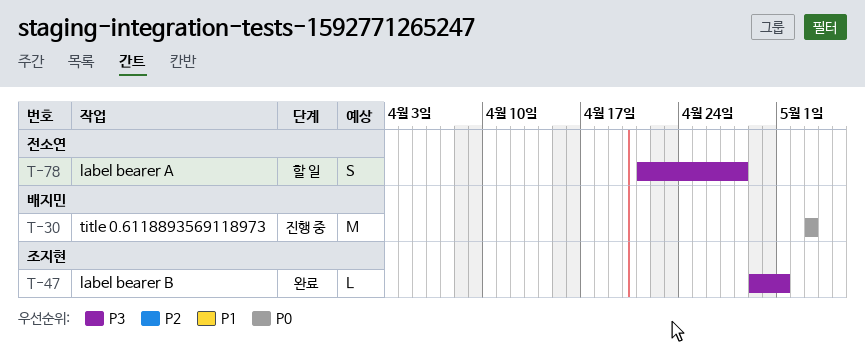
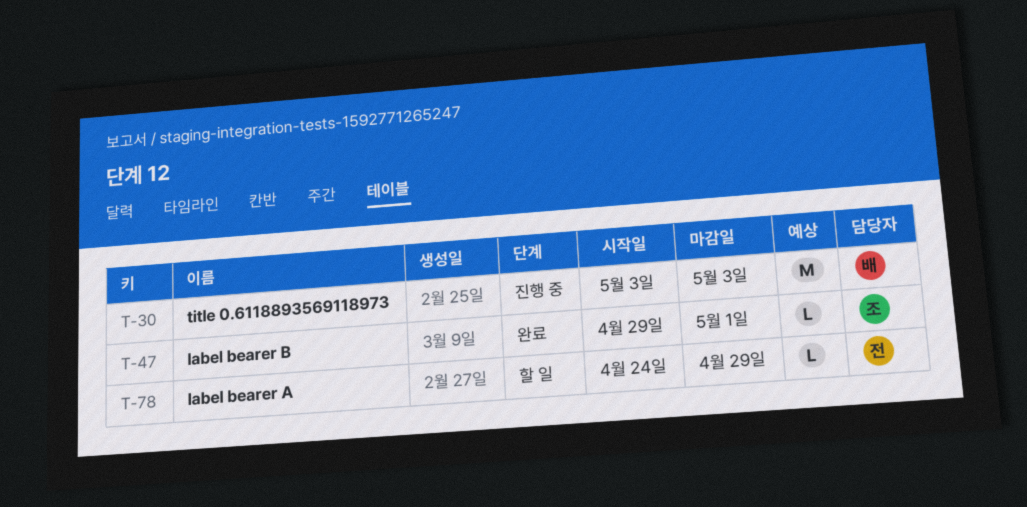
T-78, estimate: S -> L
T-78, start: Apr 21 -> Apr 24
T-78, due: Apr 28 -> Apr 29

